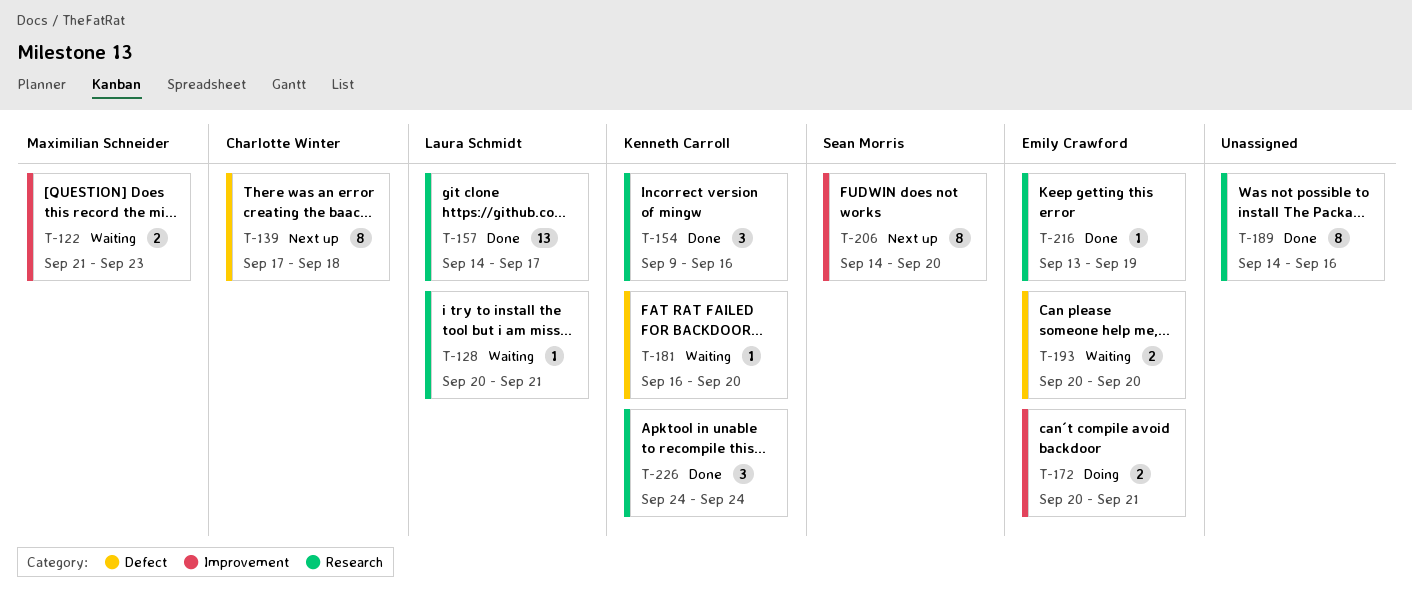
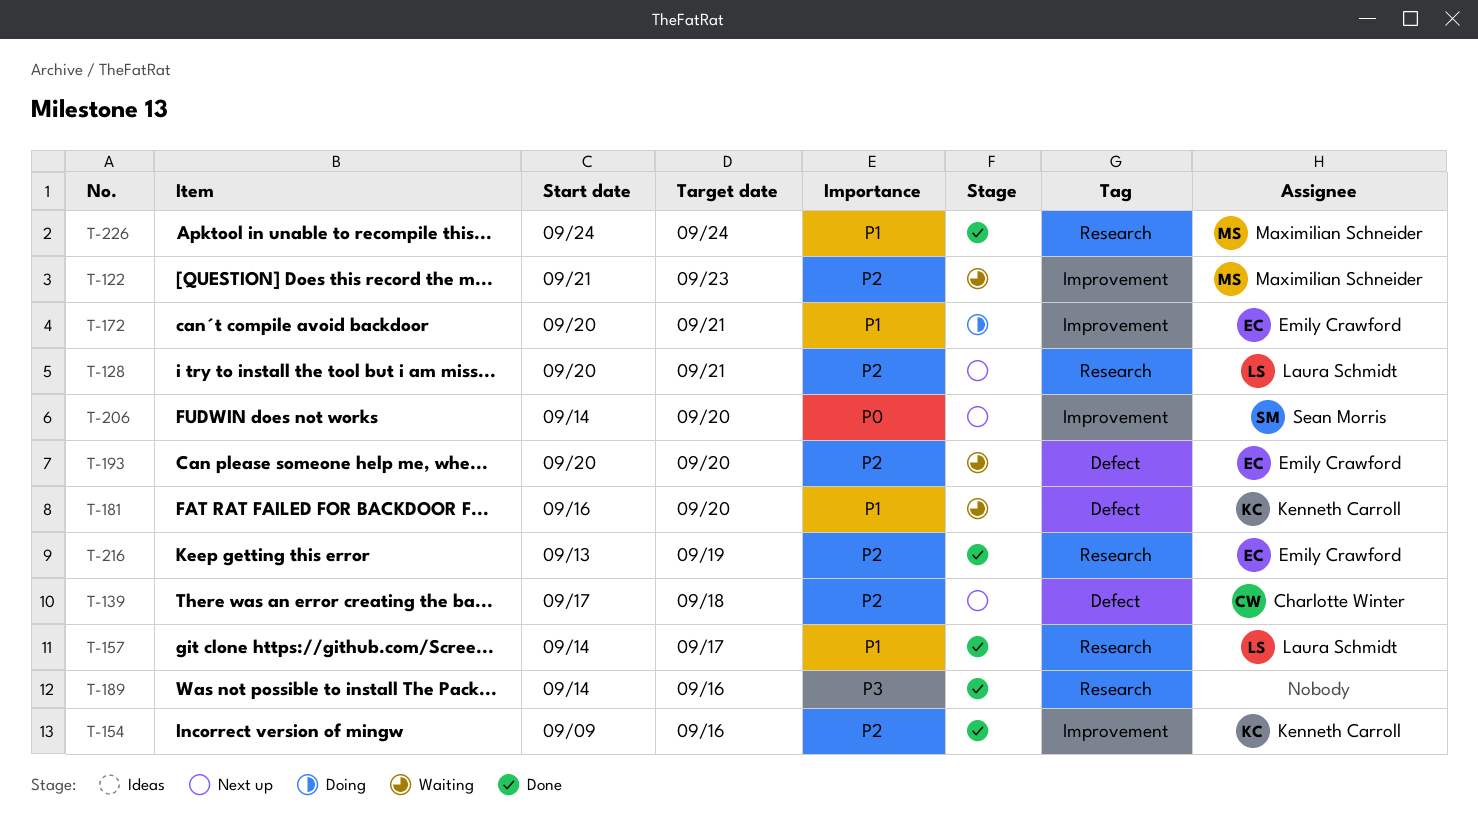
T-128, status: Waiting -> Next up
T-154, label: Research -> Improvement
T-226, owner: Kenneth Carroll -> Maximilian Schneider

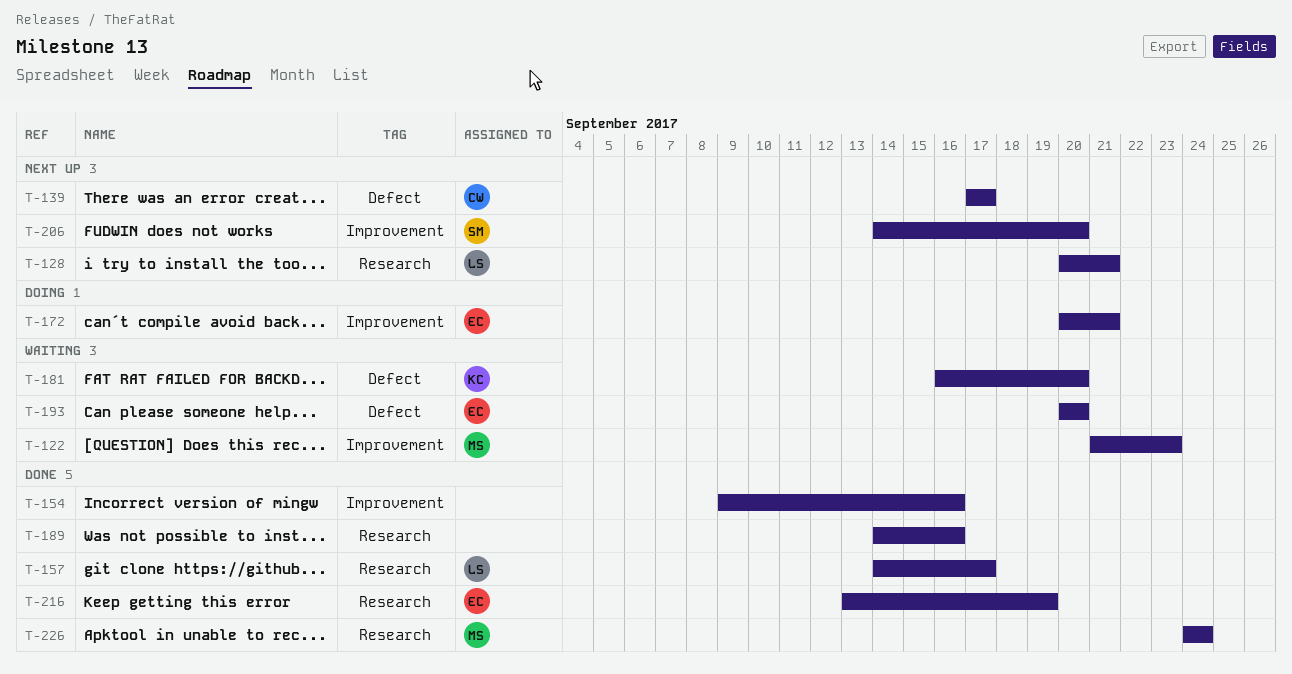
T-139, due: Sep 18 -> Sep 17
T-154, owner: Kenneth Carroll -> none

